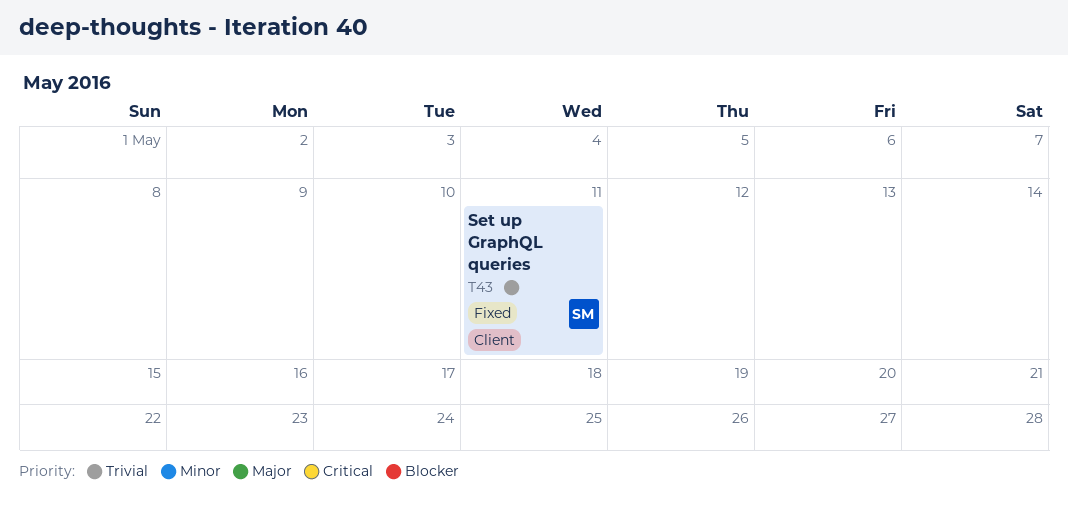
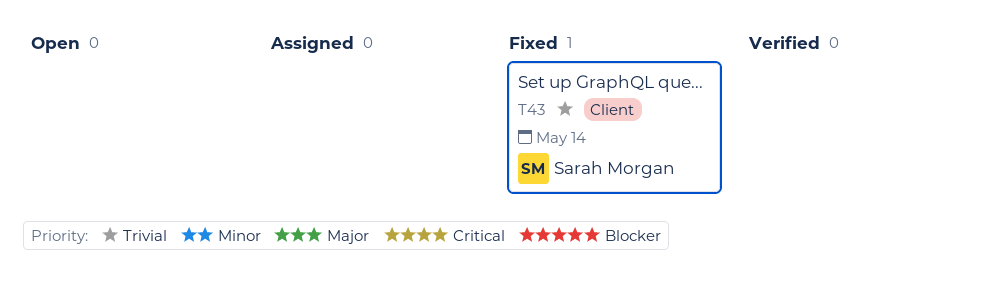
T43, due: May 11 -> May 14

